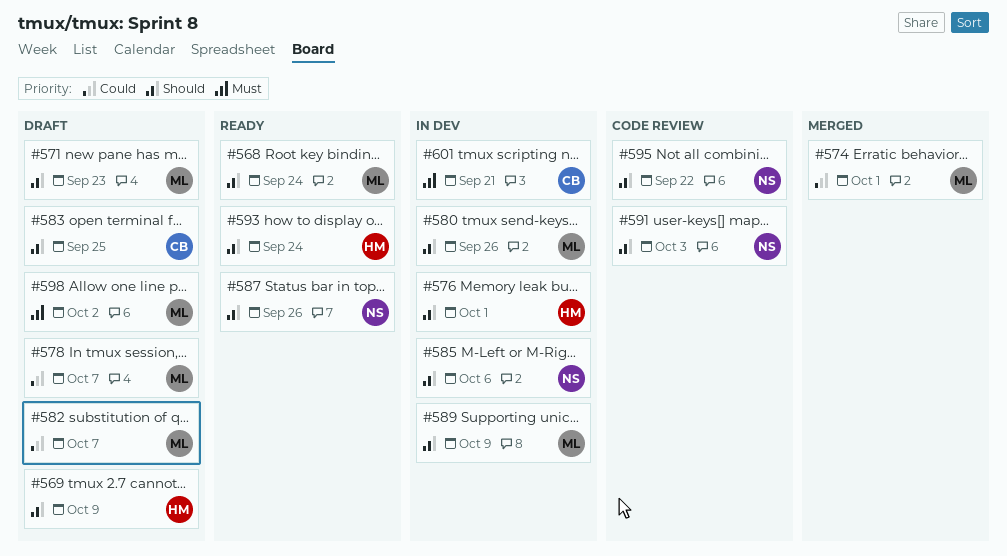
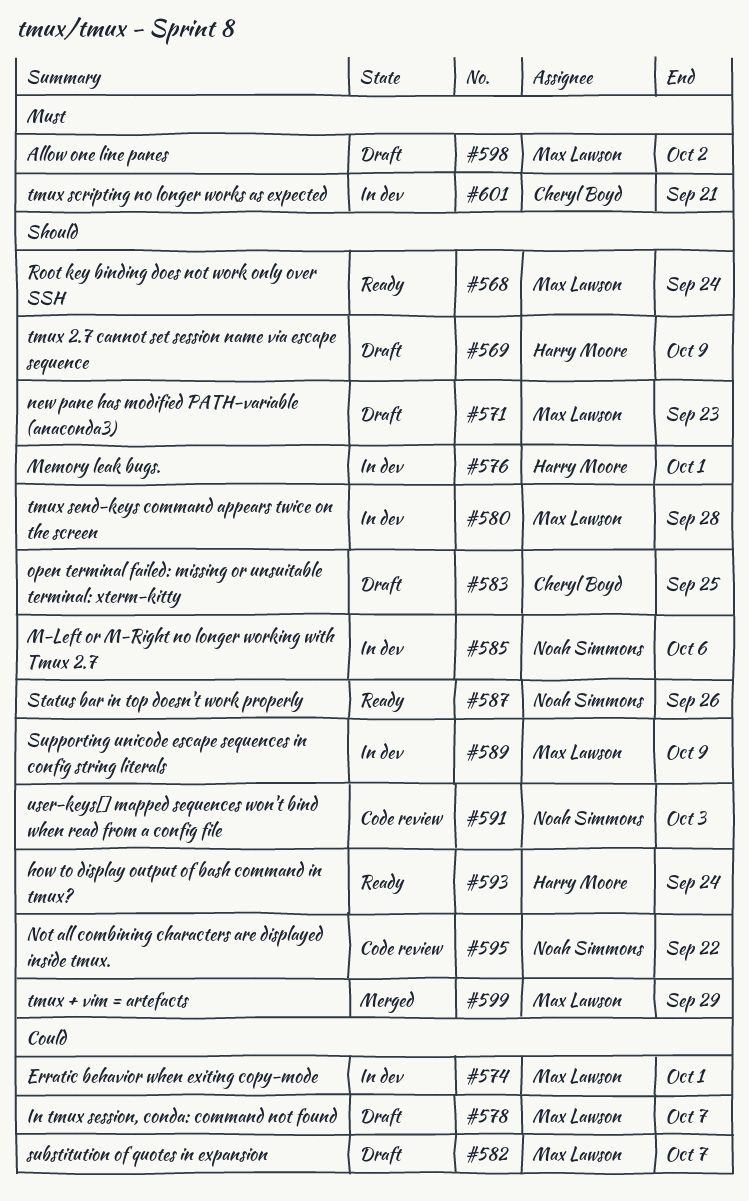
#574, status: Merged -> In dev
#580, due: Sep 26 -> Sep 28
#599: none -> present

